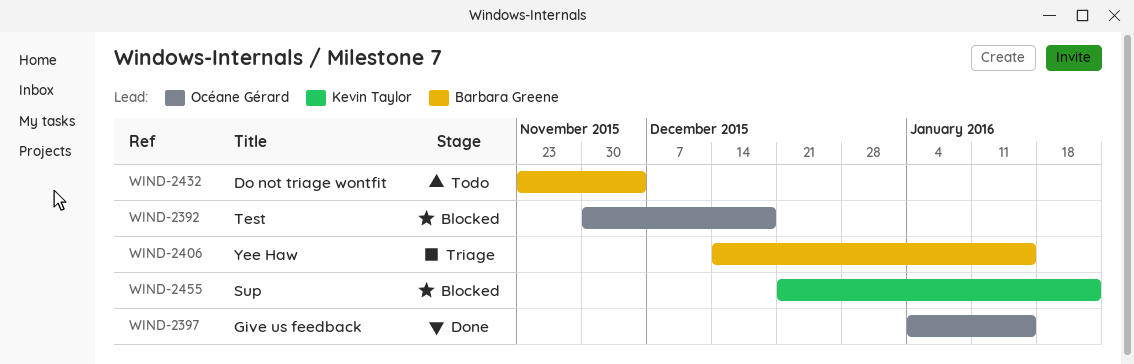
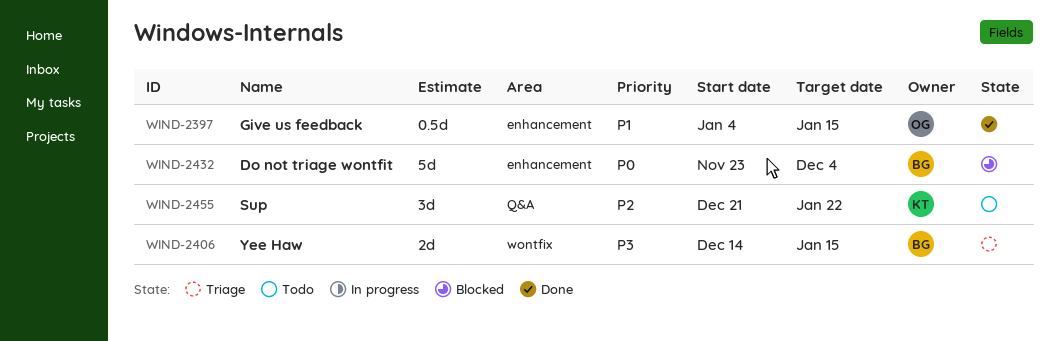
WIND-2392: present -> none
WIND-2432, status: Todo -> Blocked
WIND-2455, status: Blocked -> Todo

